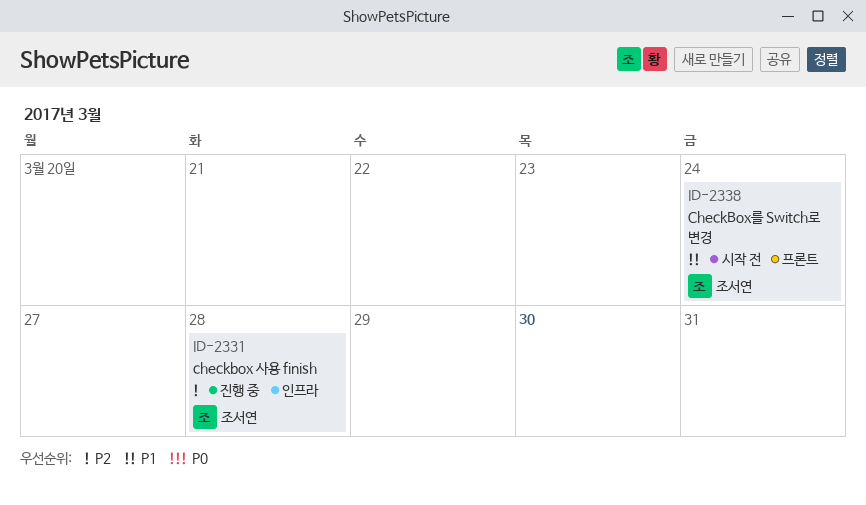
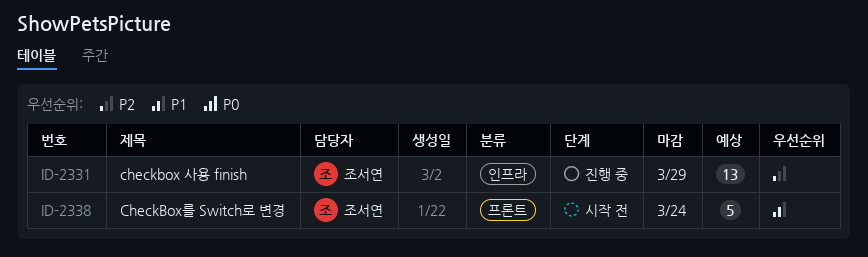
ID-2331, due: Mar 28 -> Mar 29

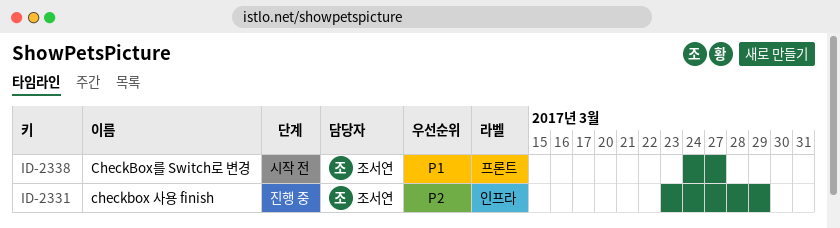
ID-2338, due: Mar 24 -> Mar 27

